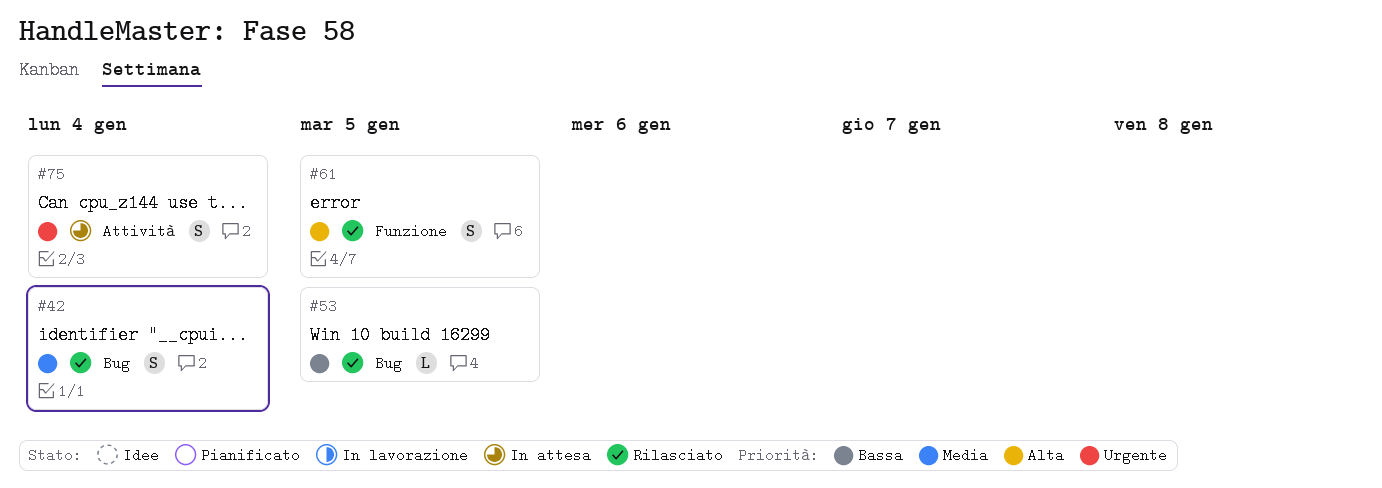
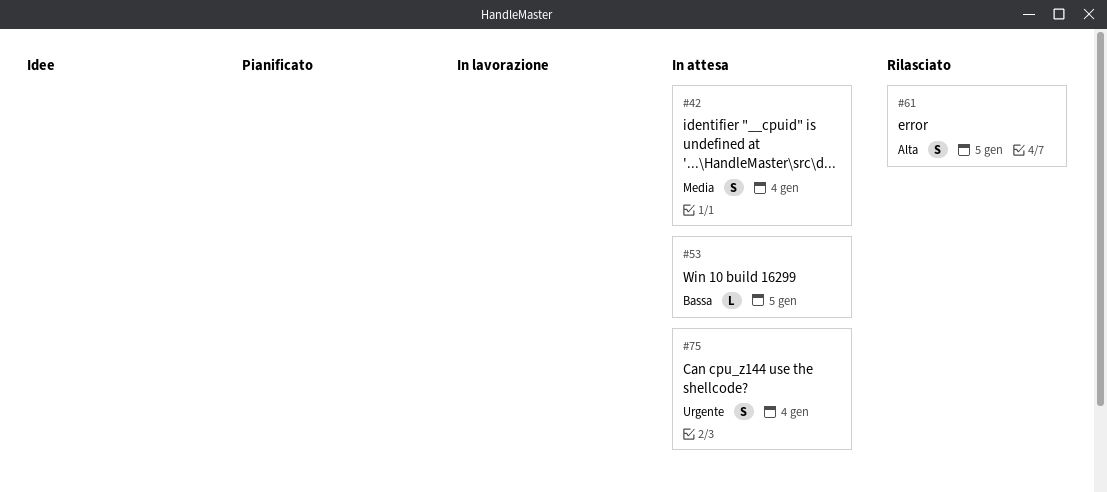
#42, status: Rilasciato -> In attesa
#53, status: Rilasciato -> In attesa

